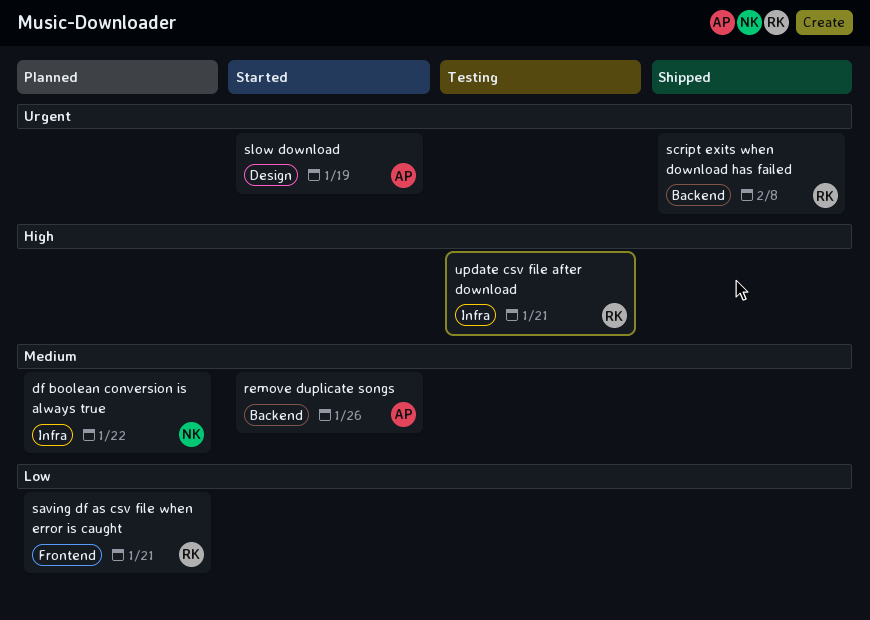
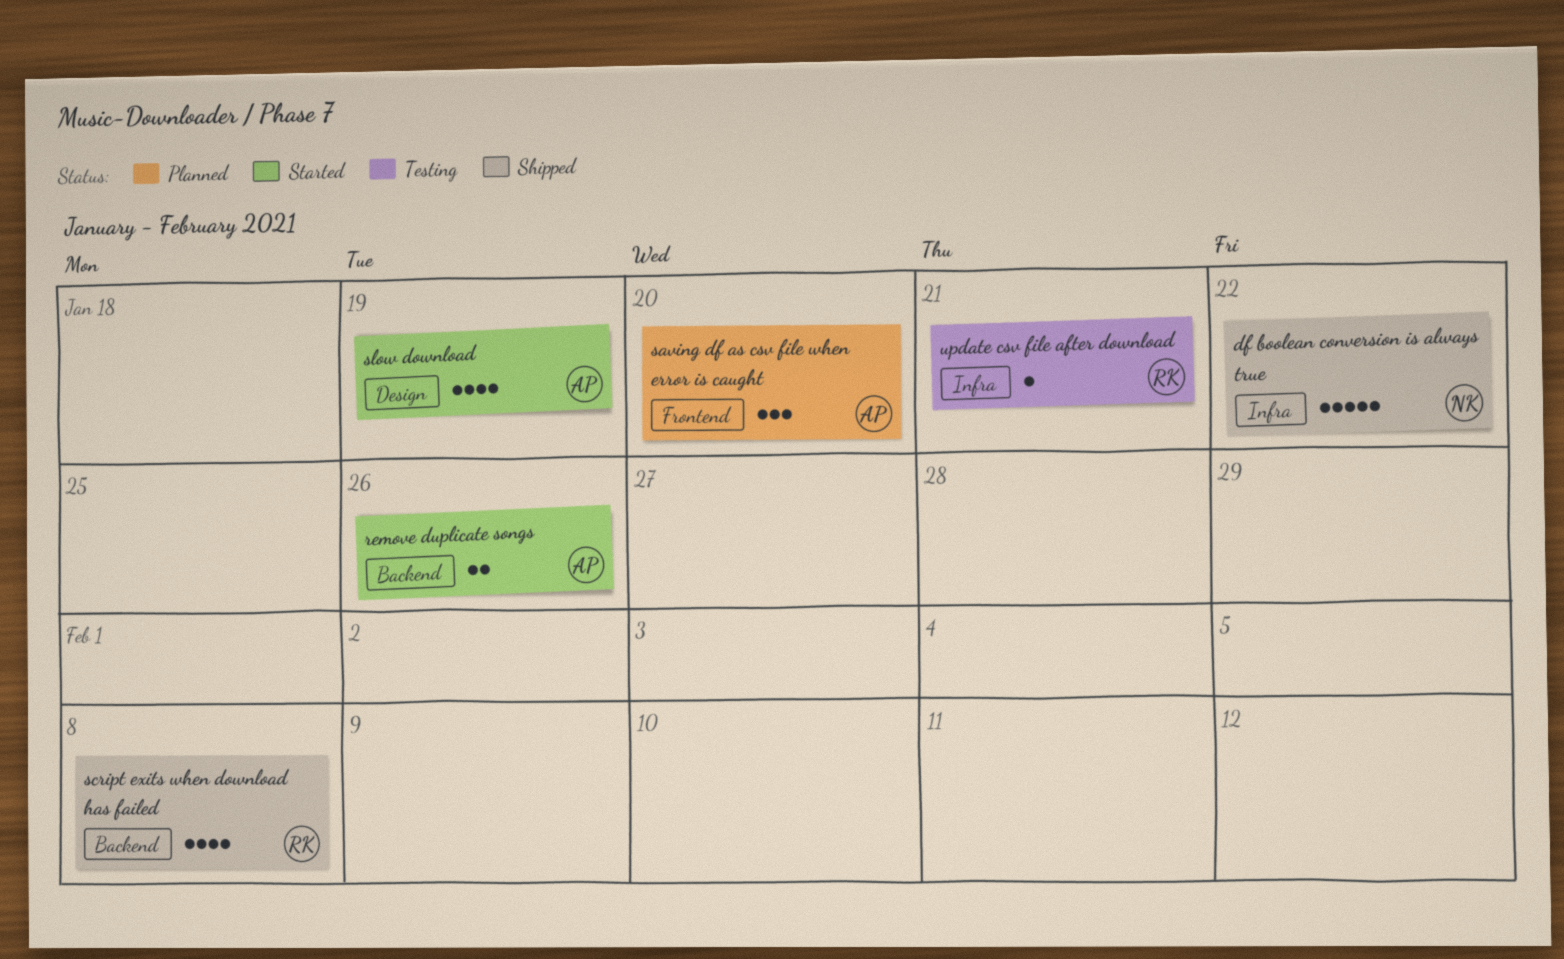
df boolean conversion is always true, status: Planned -> Shipped
saving df as csv file when error is caught, owner: RK -> AP
saving df as csv file when error is caught, due: Jan 21 -> Jan 20

